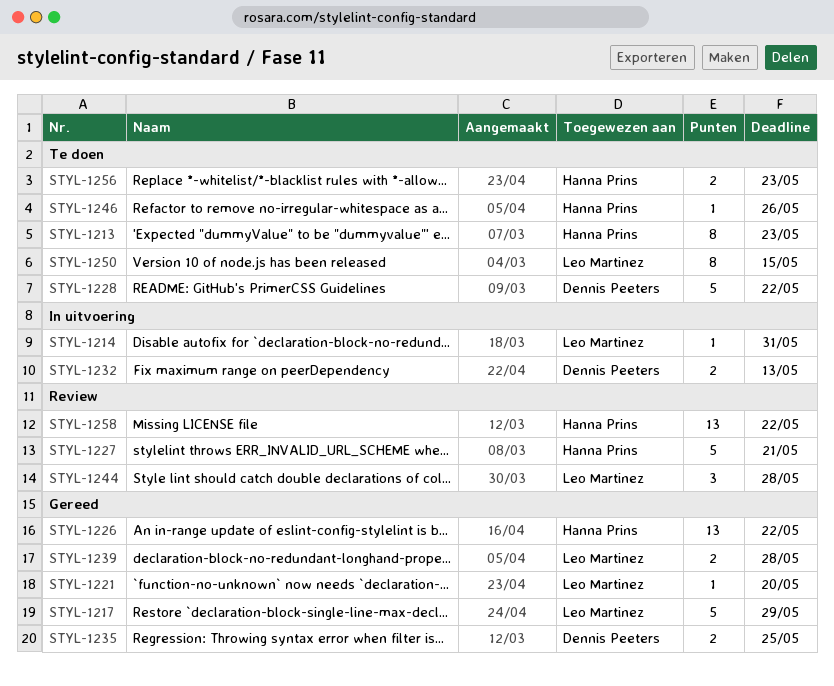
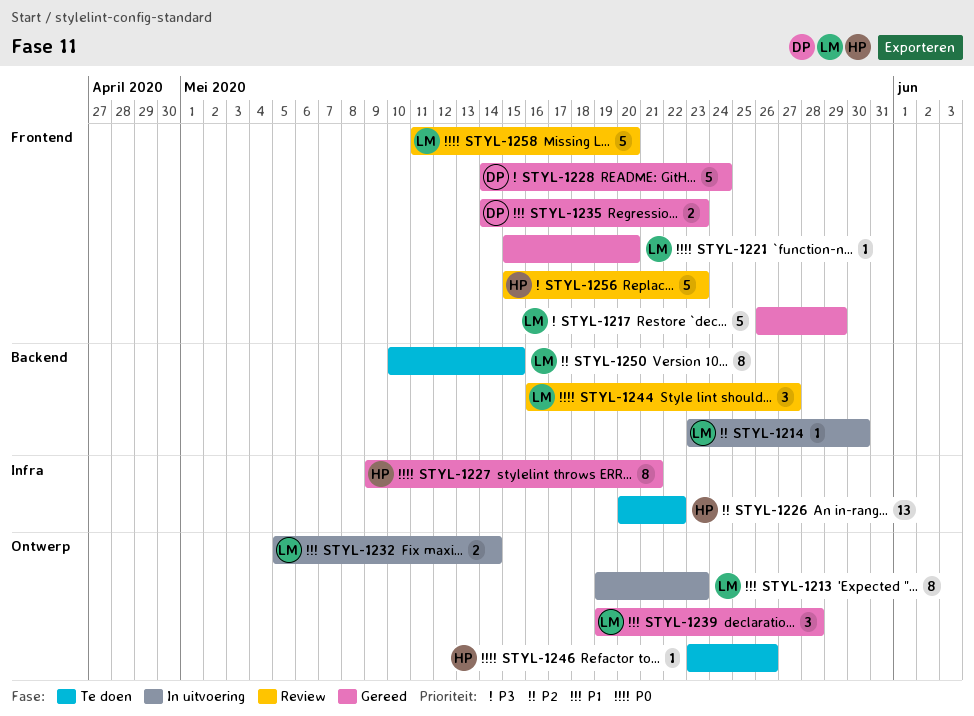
STYL-1213, status: Te doen -> In uitvoering
STYL-1213, owner: Hanna Prins -> Leo Martinez
STYL-1214, due: May 31 -> May 30
STYL-1226, status: Gereed -> Te doen
STYL-1227, status: Review -> Gereed
STYL-1227, estimate: 5 -> 8
STYL-1228, status: Te doen -> Gereed
STYL-1228, due: May 22 -> May 24
STYL-1232, owner: Dennis Peeters -> Leo Martinez
STYL-1232, due: May 13 -> May 14
STYL-1235, due: May 25 -> May 23
STYL-1239, estimate: 2 -> 3
STYL-1244, due: May 28 -> May 27
STYL-1256, status: Te doen -> Review
STYL-1256, estimate: 2 -> 5
STYL-1258, owner: Hanna Prins -> Leo Martinez
STYL-1258, estimate: 13 -> 5
STYL-1258, due: May 22 -> May 20

